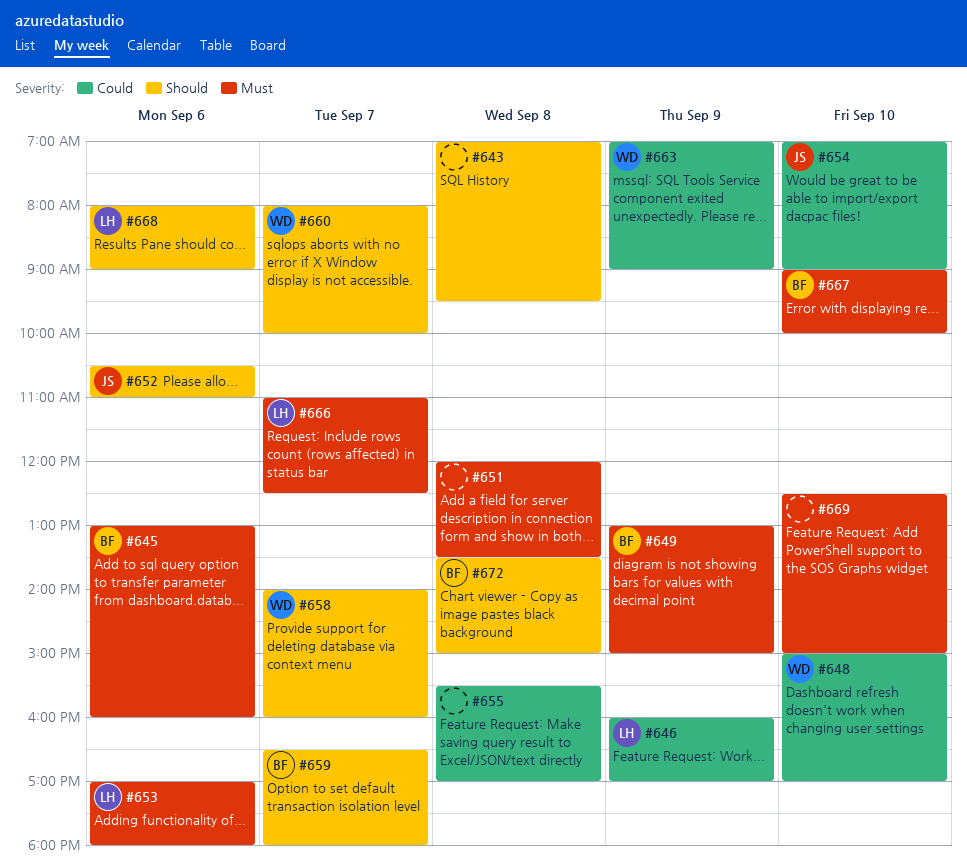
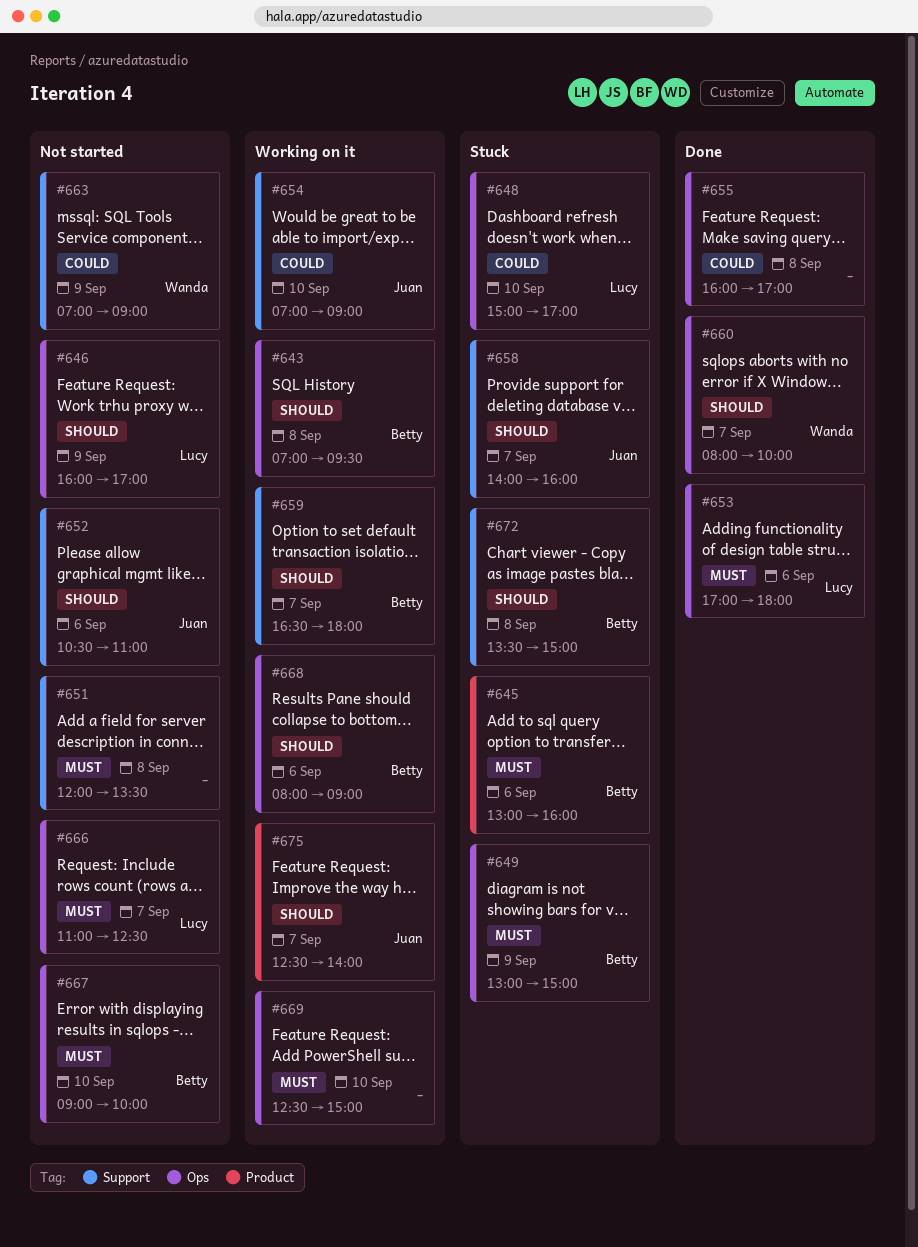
#643, owner: none -> Betty
#646, priority: Could -> Should
#648, owner: Wanda -> Lucy
#655, begins: 15:30 -> 16:00
#658, owner: Wanda -> Juan
#668, owner: Lucy -> Betty
#675: none -> present

